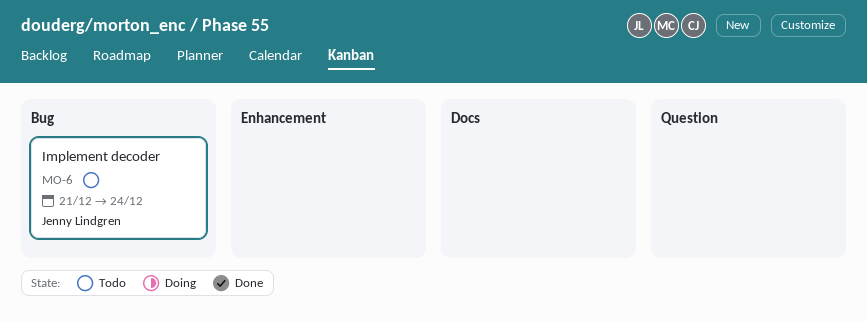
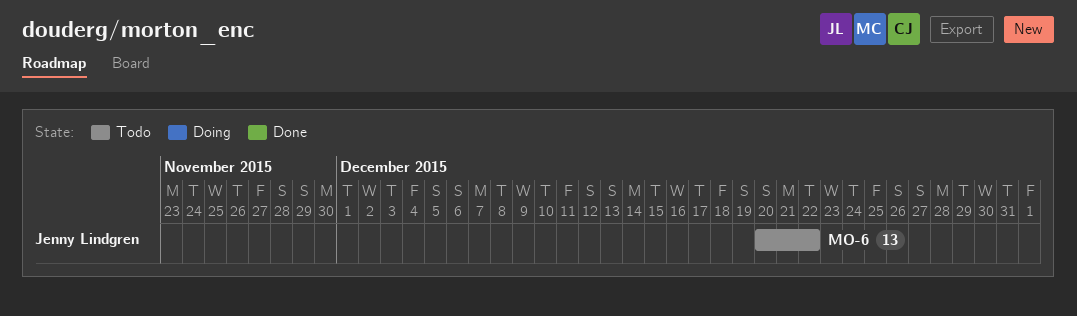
MO-6, start: Dec 21 -> Dec 20
MO-6, due: Dec 24 -> Dec 22

